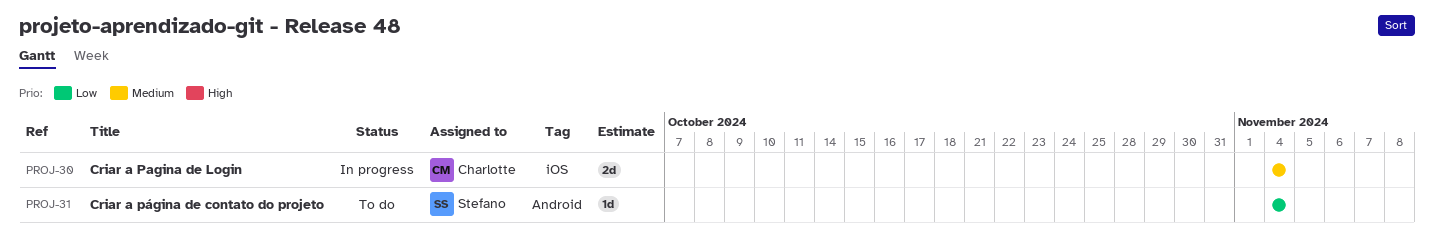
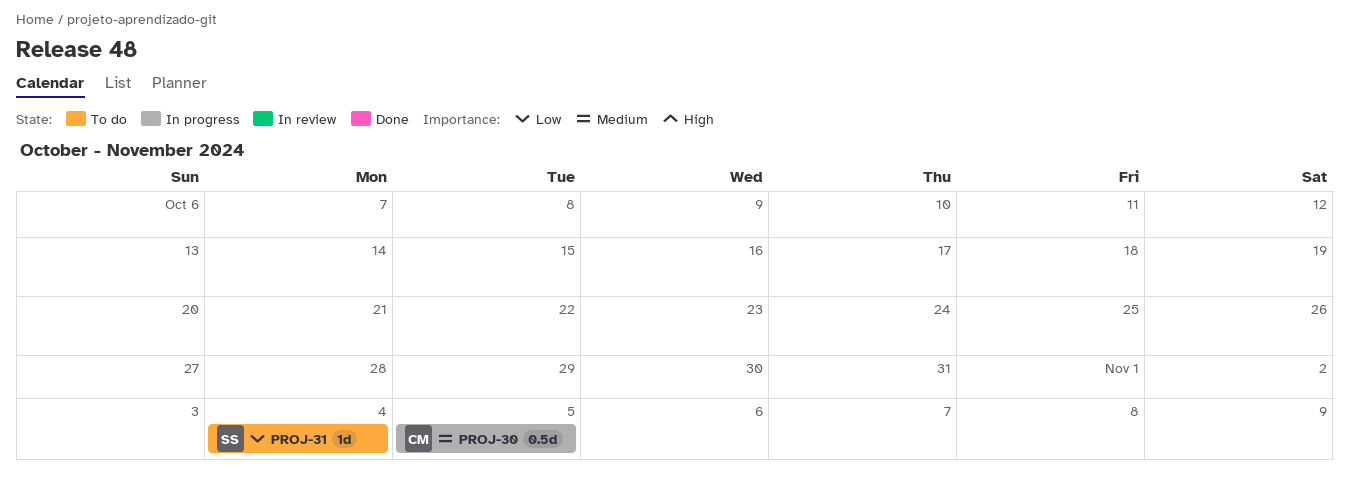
PROJ-30, estimate: 2d -> 0.5d
PROJ-30, start: Nov 4 -> Nov 5
PROJ-30, due: Nov 4 -> Nov 5

